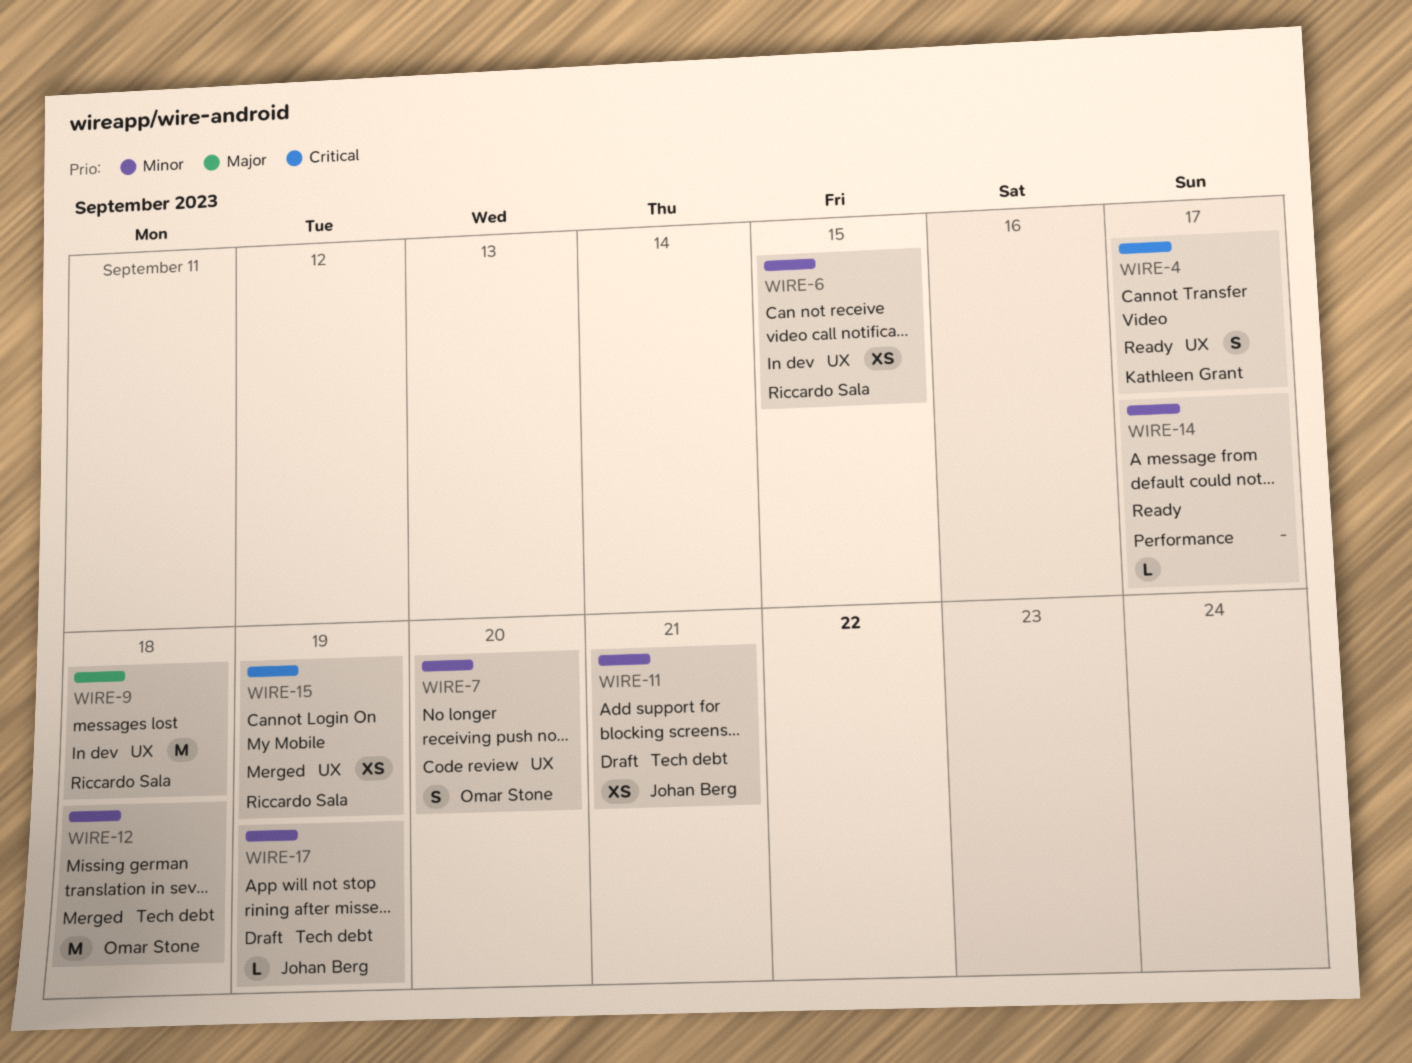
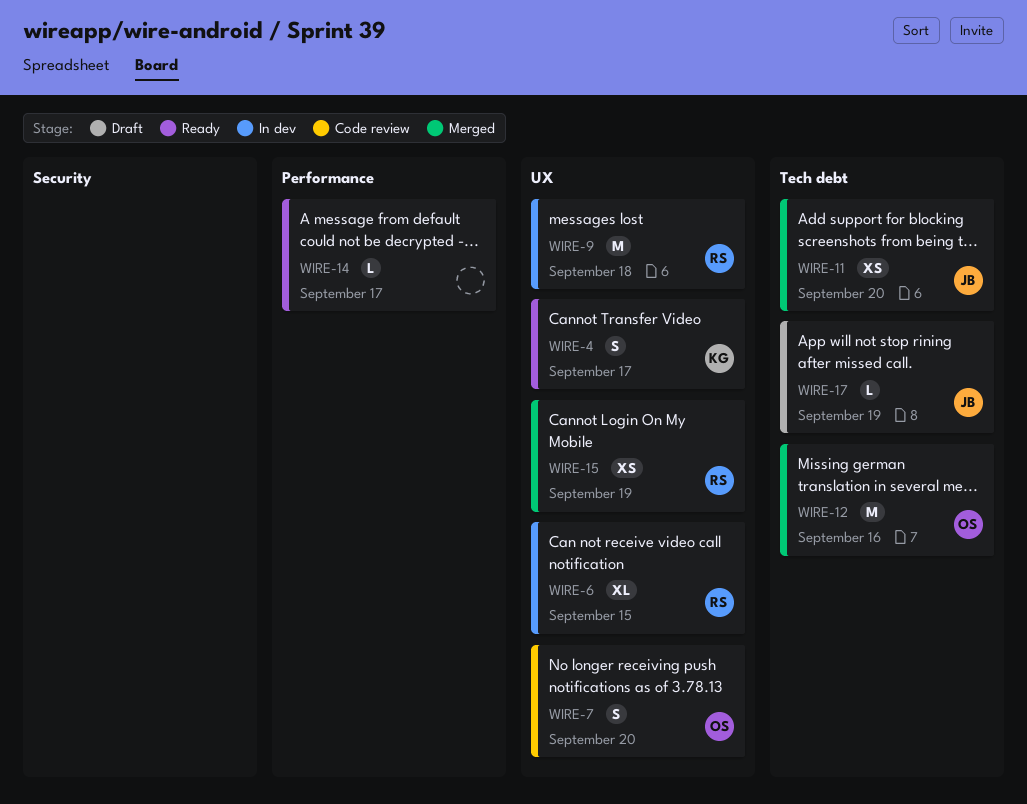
WIRE-6, estimate: XS -> XL
WIRE-11, status: Draft -> Merged
WIRE-11, due: Sep 21 -> Sep 20
WIRE-12, due: Sep 18 -> Sep 16

